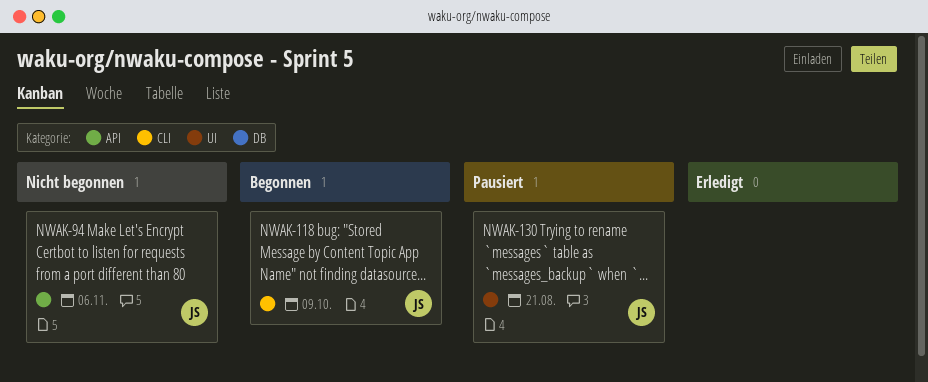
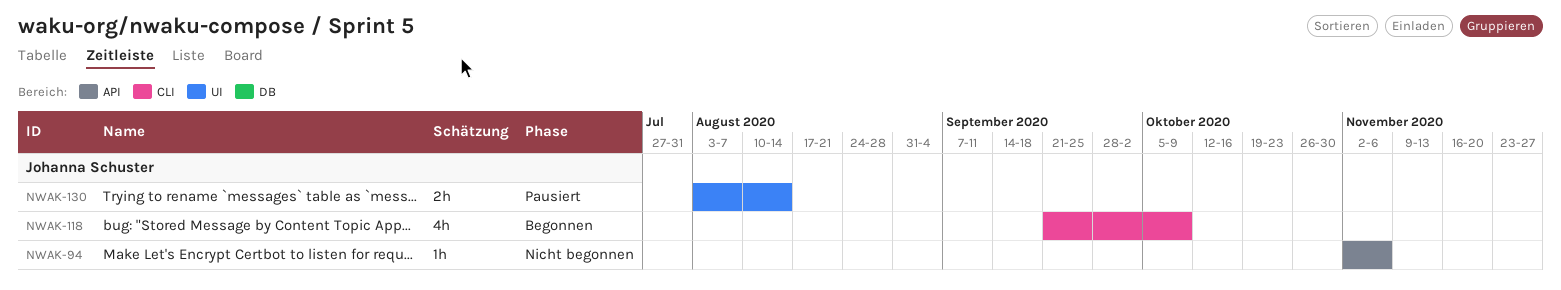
NWAK-130, due: Aug 21 -> Aug 14

